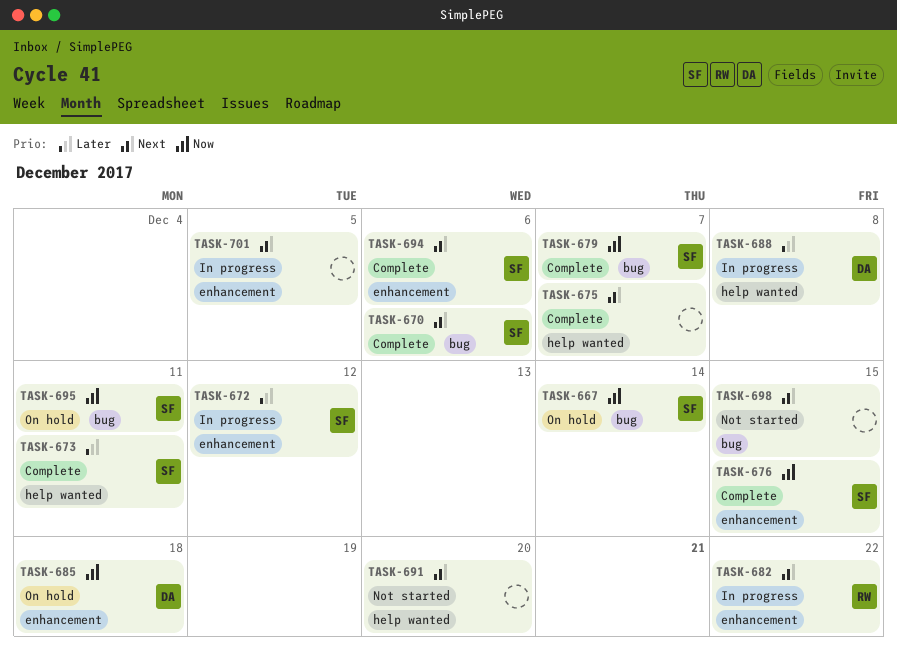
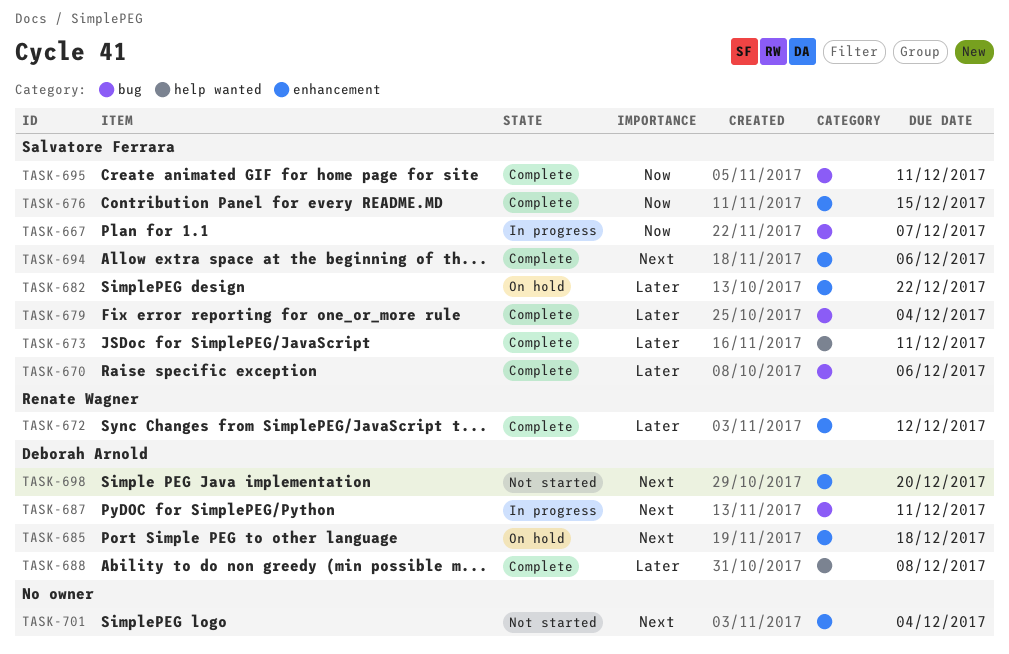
TASK-667, status: On hold -> In progress
TASK-667, due: Dec 14 -> Dec 7
TASK-670, priority: Next -> Later
TASK-672, status: In progress -> Complete
TASK-672, owner: Salvatore Ferrara -> Renate Wagner
TASK-675: present -> none
TASK-679, priority: Now -> Later
TASK-679, due: Dec 7 -> Dec 4
TASK-682, status: In progress -> On hold
TASK-682, owner: Renate Wagner -> Salvatore Ferrara
TASK-682, priority: Next -> Later
TASK-685, priority: Now -> Next
TASK-687: none -> present
TASK-688, status: In progress -> Complete
TASK-691: present -> none
TASK-695, status: On hold -> Complete
TASK-698, owner: none -> Deborah Arnold
TASK-698, label: bug -> enhancement
TASK-698, due: Dec 15 -> Dec 20
TASK-701, status: In progress -> Not started
TASK-701, due: Dec 5 -> Dec 4

